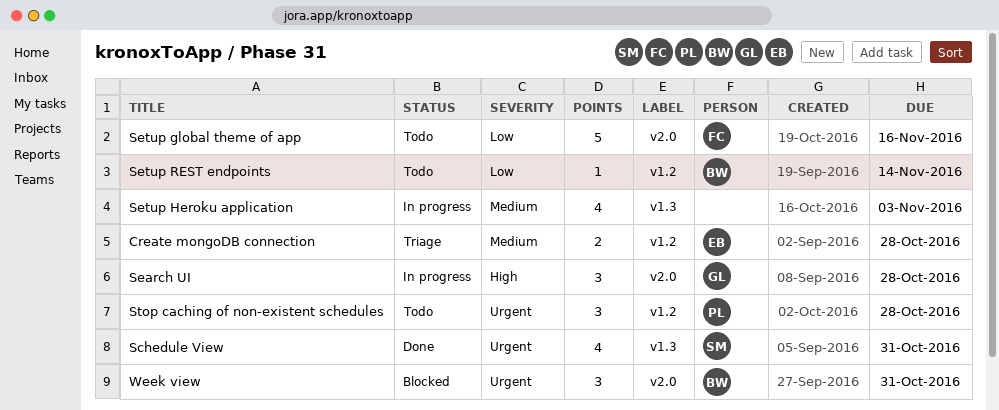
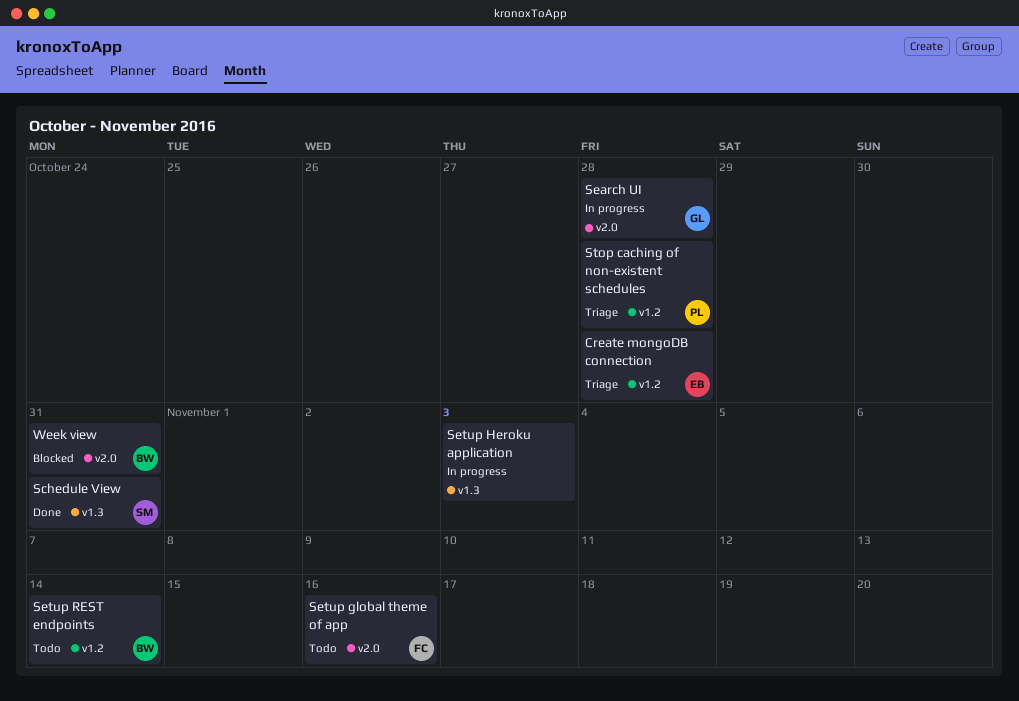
Stop caching of non-existent schedules, status: Todo -> Triage

